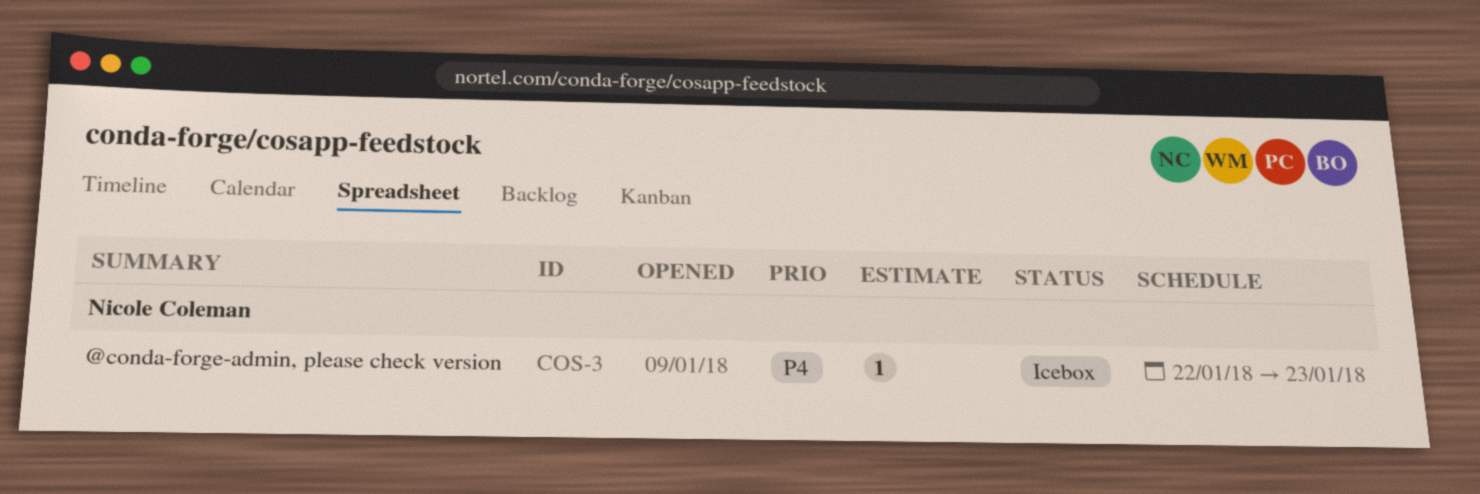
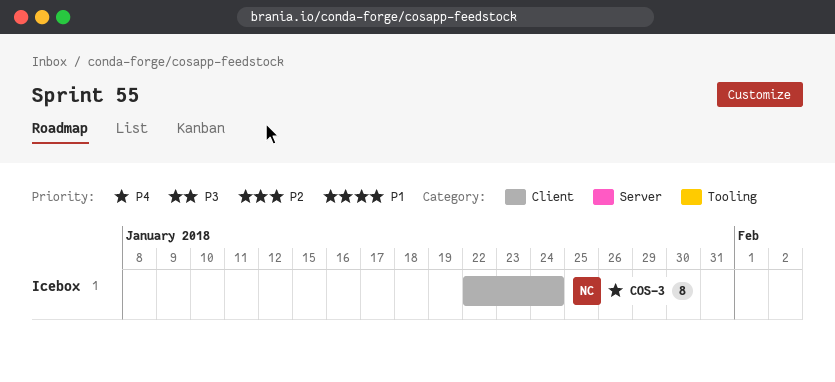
COS-3, estimate: 1 -> 8
COS-3, due: Jan 23 -> Jan 24

